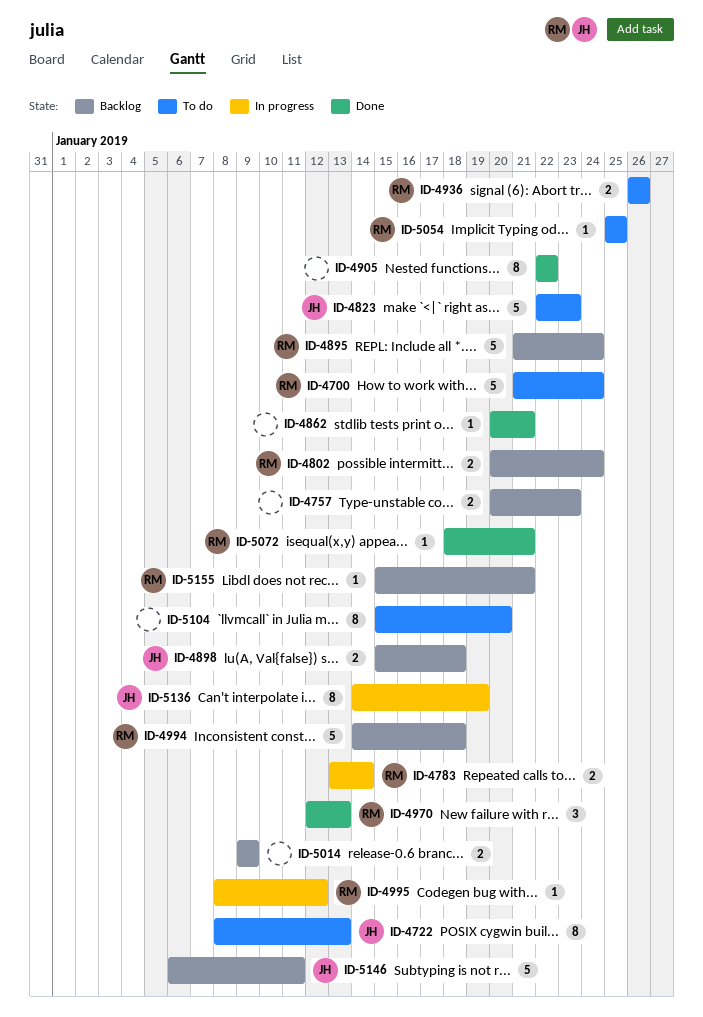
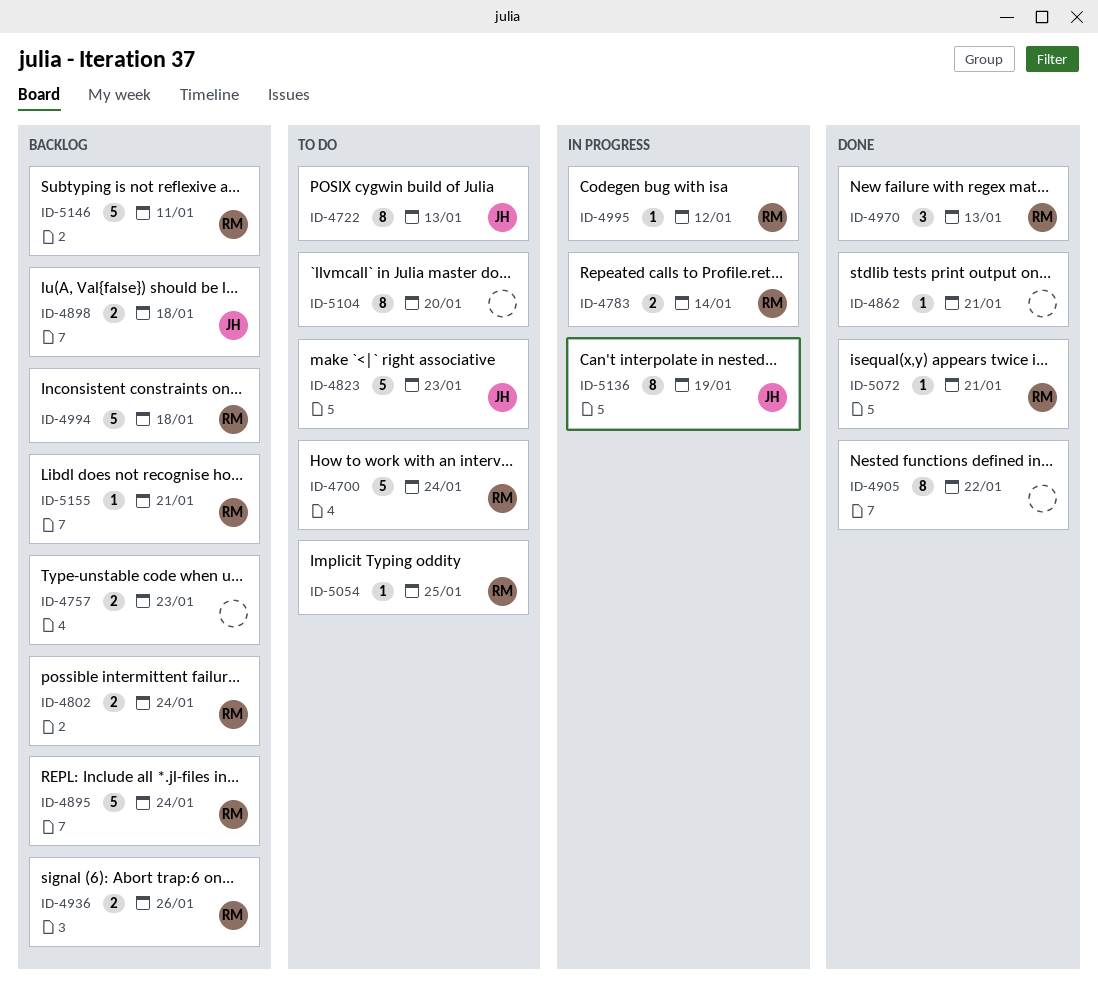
ID-4936, status: To do -> Backlog
ID-5014: present -> none
ID-5146, owner: JH -> RM

